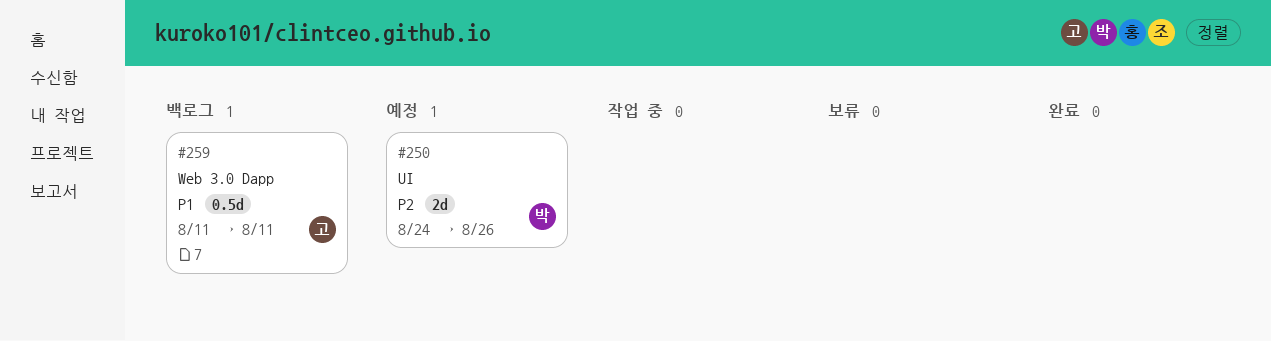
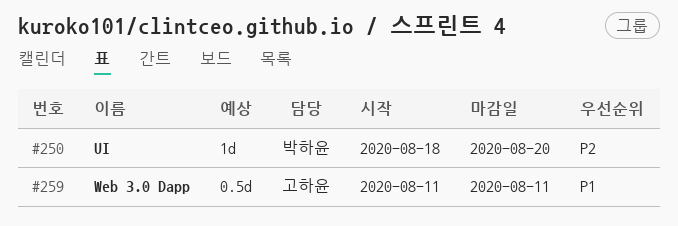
#250, estimate: 2d -> 1d
#250, start: Aug 24 -> Aug 18
#250, due: Aug 26 -> Aug 20

